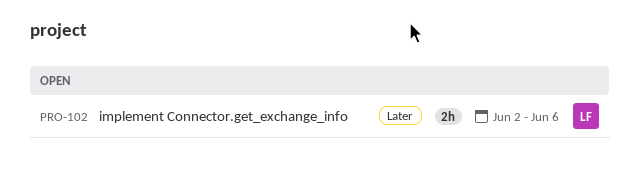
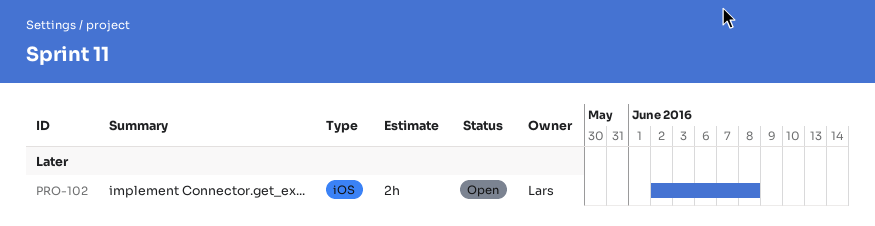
PRO-102, due: Jun 6 -> Jun 8

